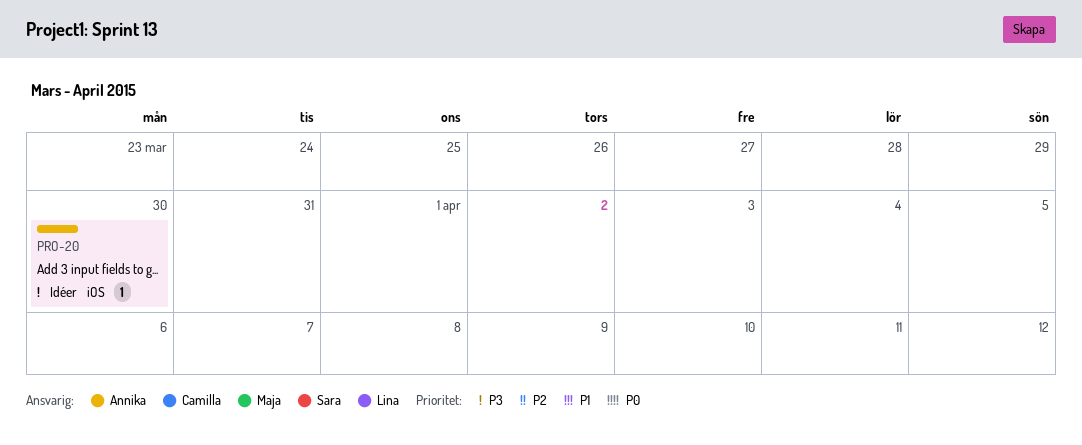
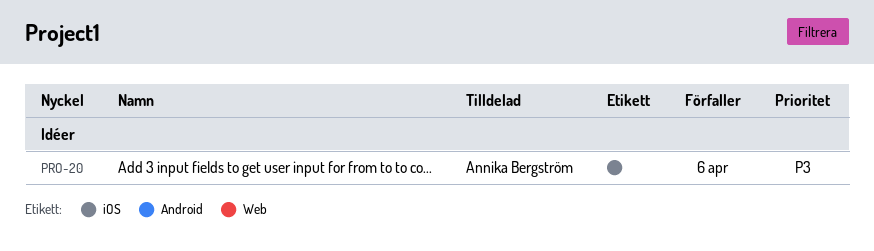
PRO-20, due: Mar 30 -> Apr 6

